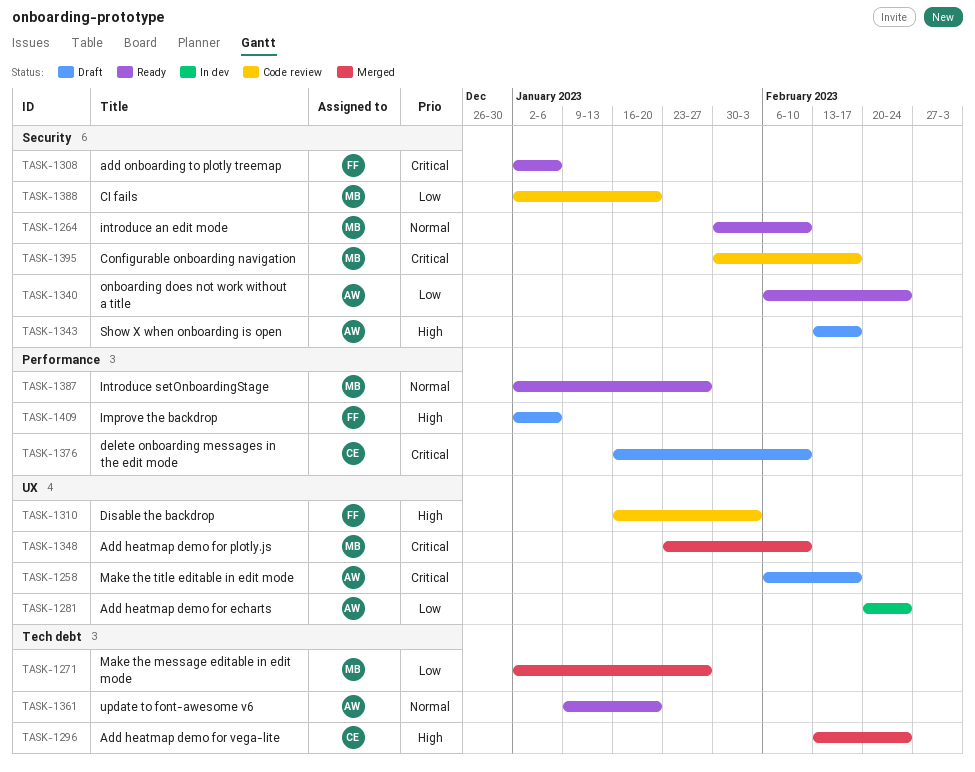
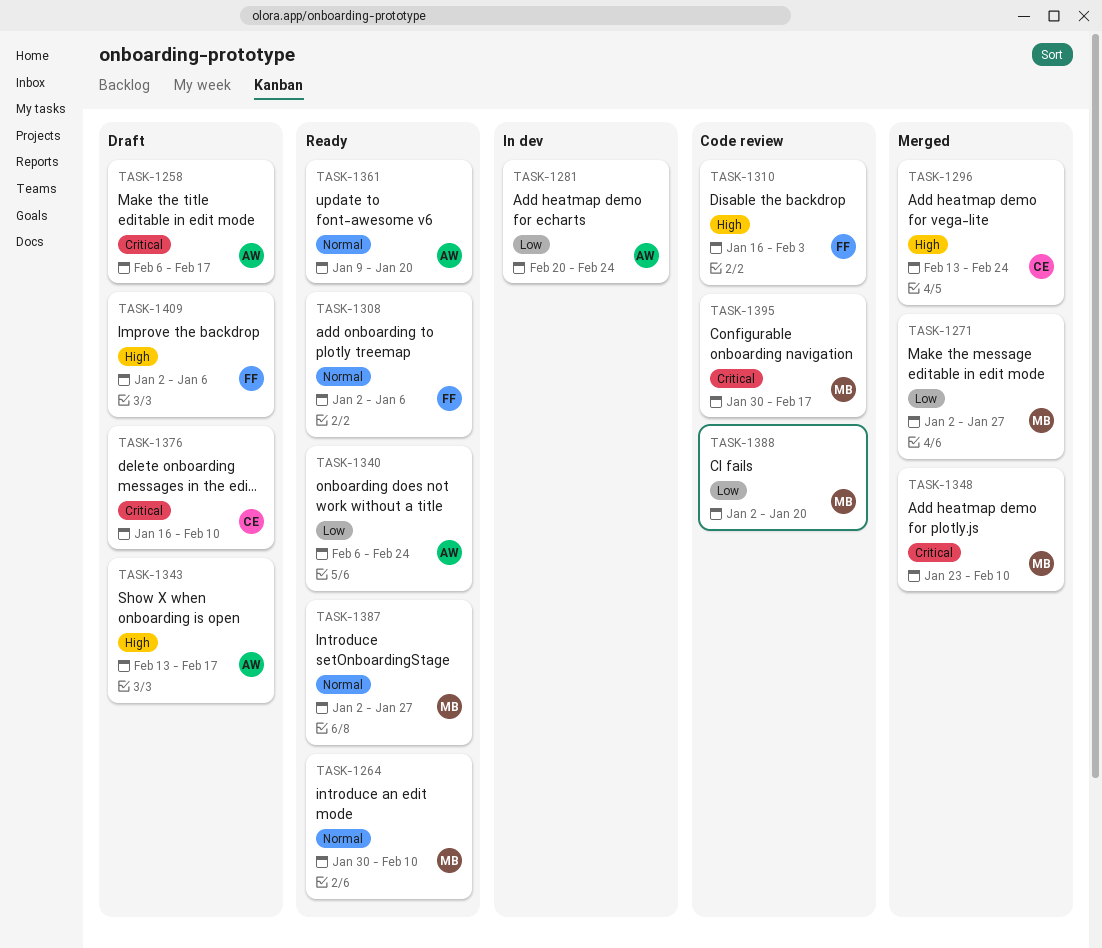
TASK-1308, priority: Critical -> Normal

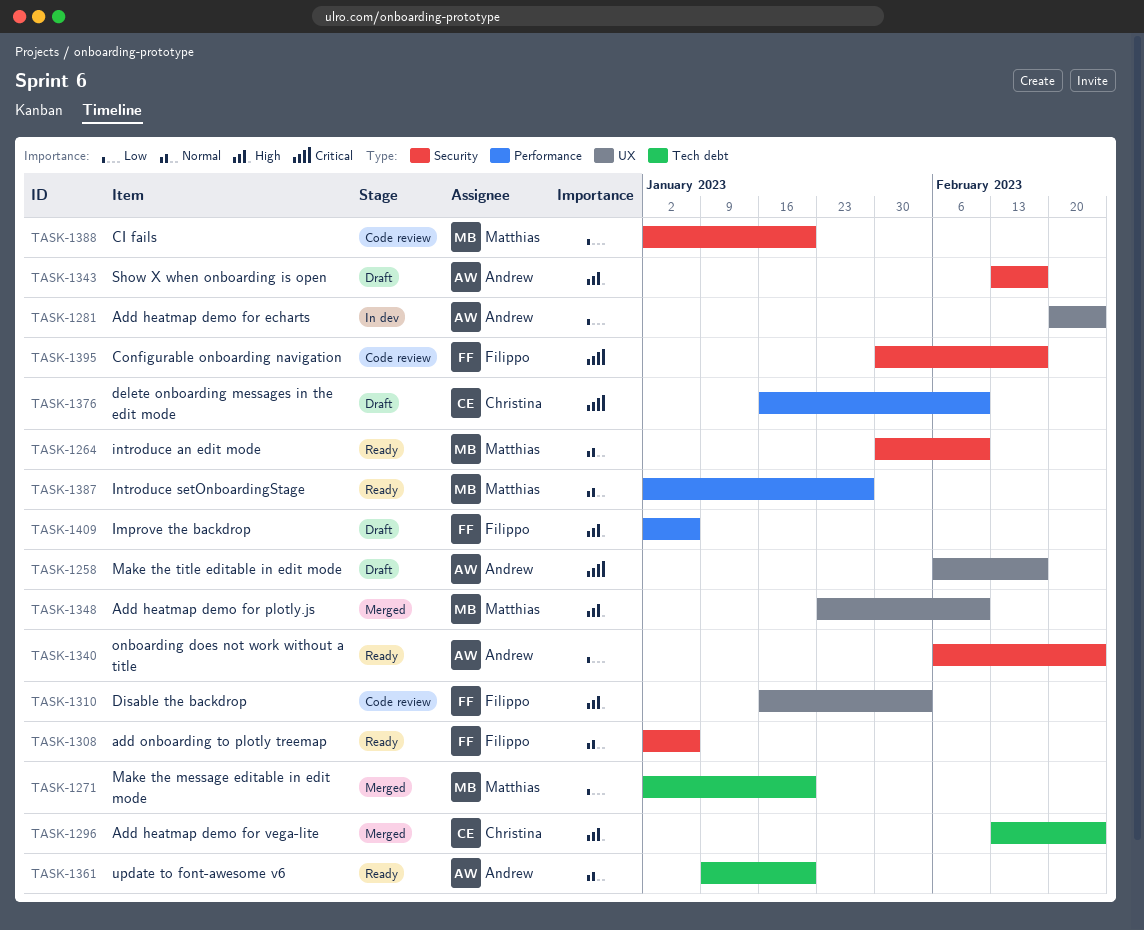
TASK-1271, due: Jan 27 -> Jan 20
TASK-1348, priority: Critical -> High
TASK-1395, owner: Matthias -> Filippo

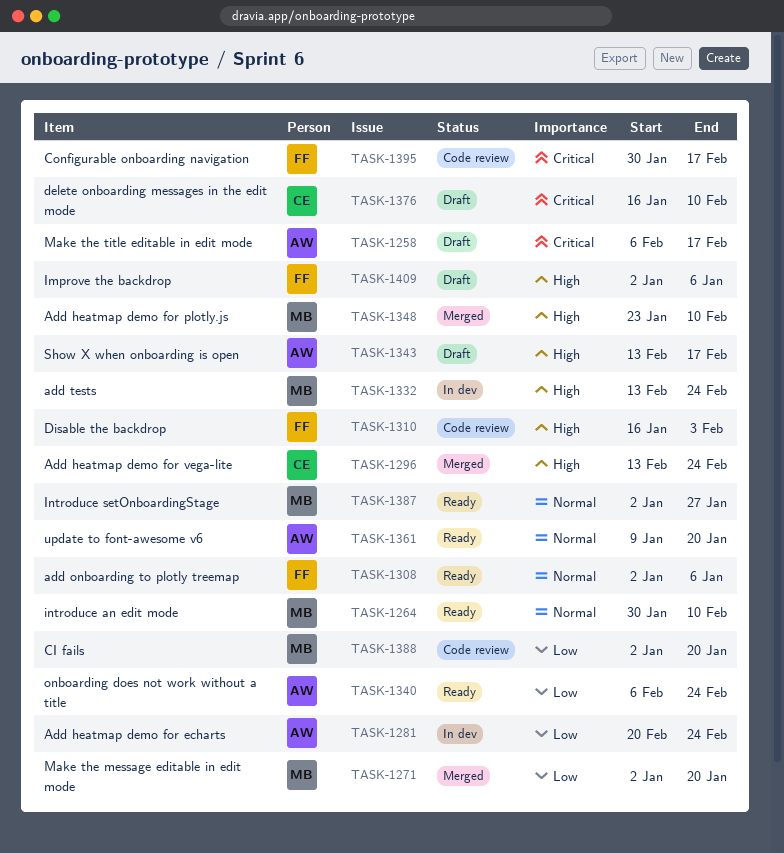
TASK-1332: none -> present

